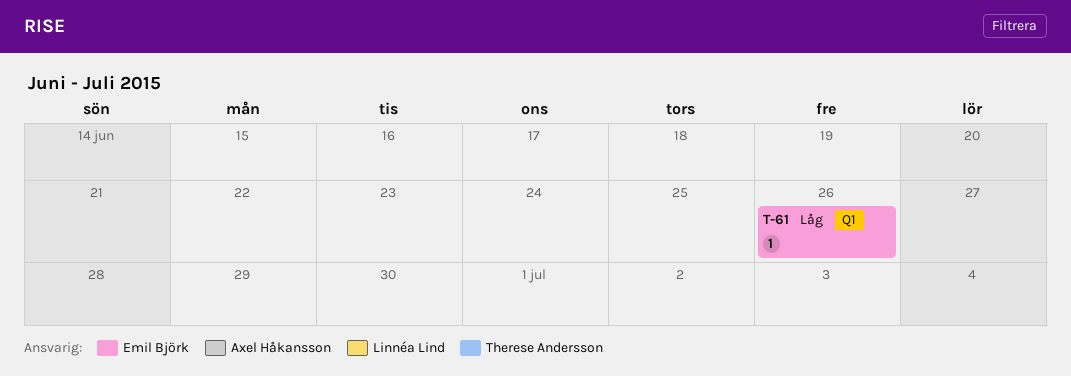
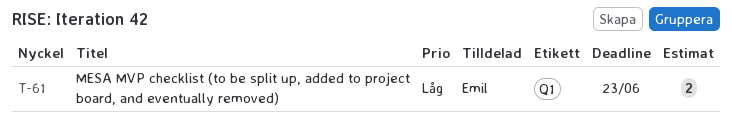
T-61, estimate: 1 -> 2
T-61, due: Jun 26 -> Jun 23

